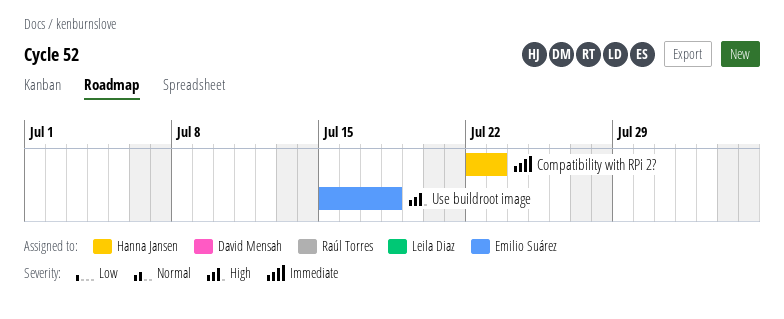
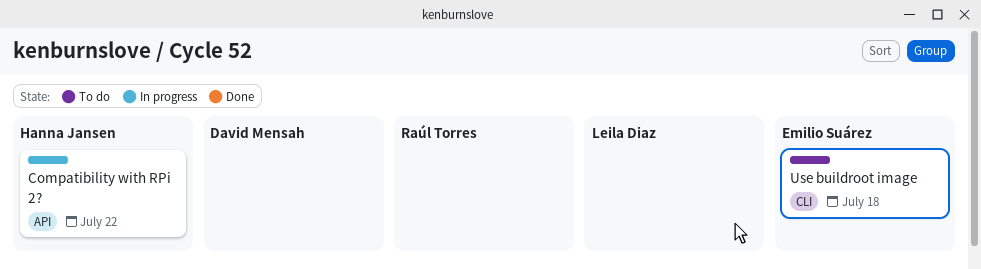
Compatibility with RPi 2?, due: Jul 23 -> Jul 22

